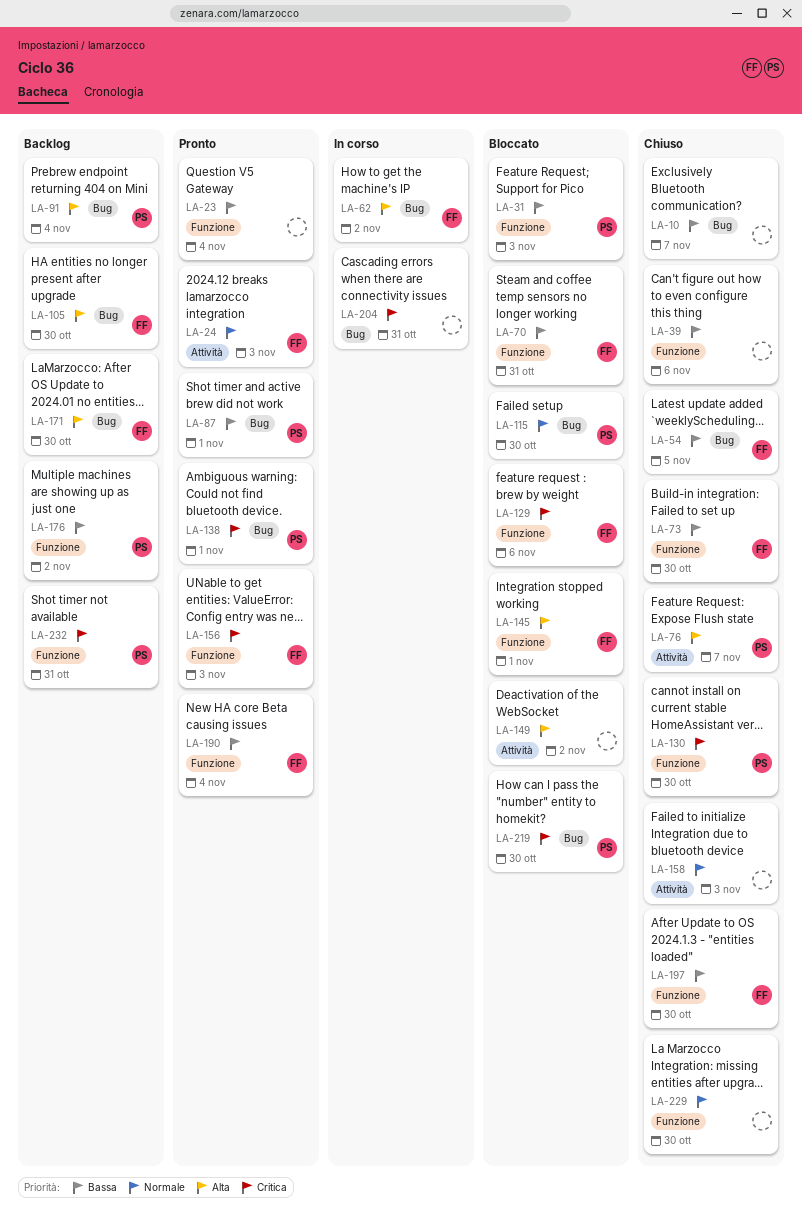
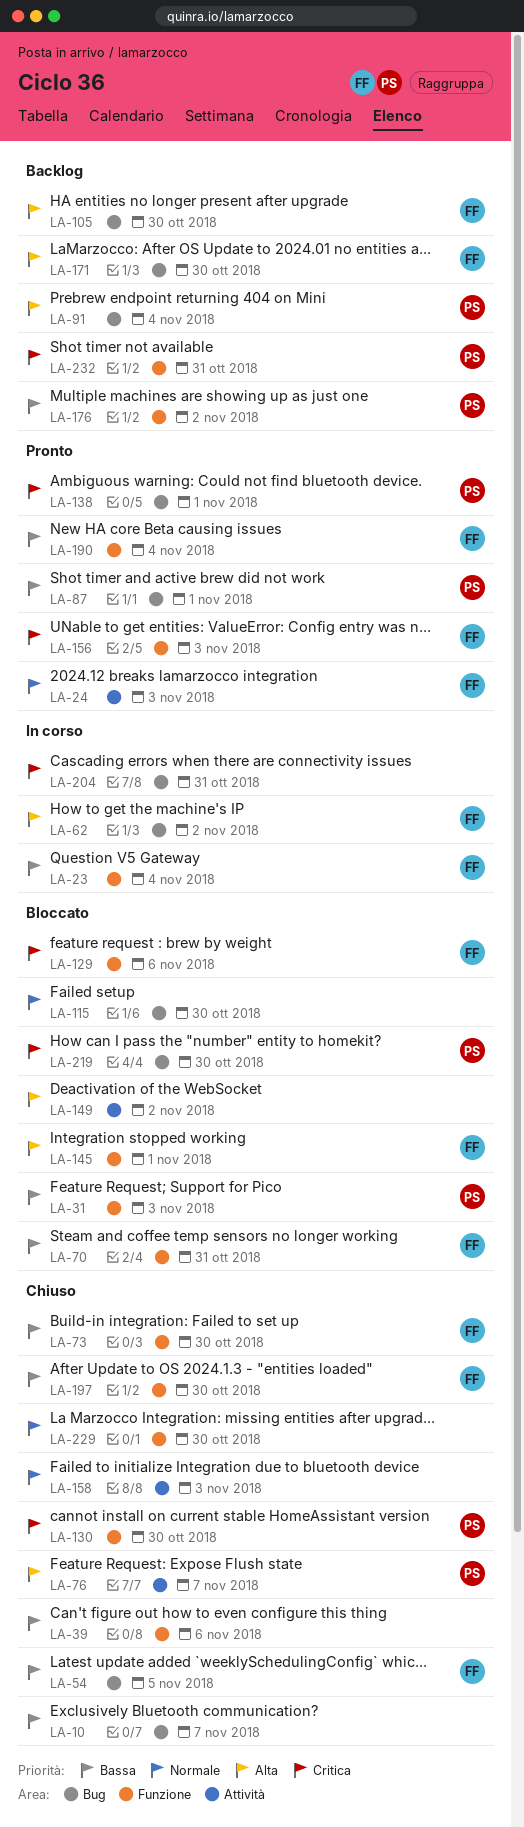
LA-23, status: Pronto -> In corso
LA-23, owner: none -> FF
LA-115, owner: PS -> none

